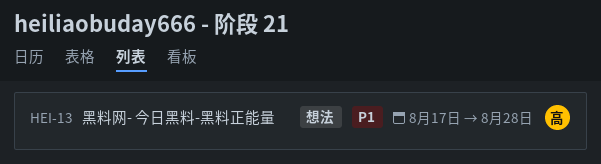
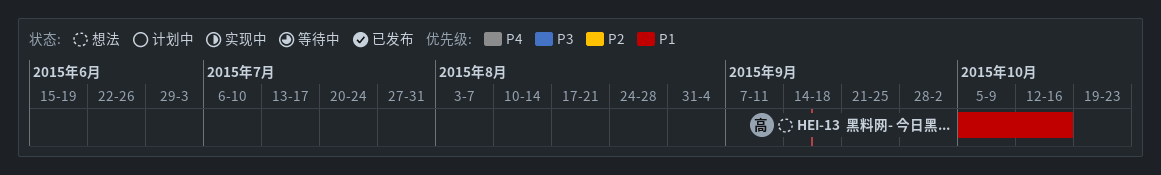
HEI-13, start: Aug 17 -> Oct 5
HEI-13, due: Aug 28 -> Oct 16

